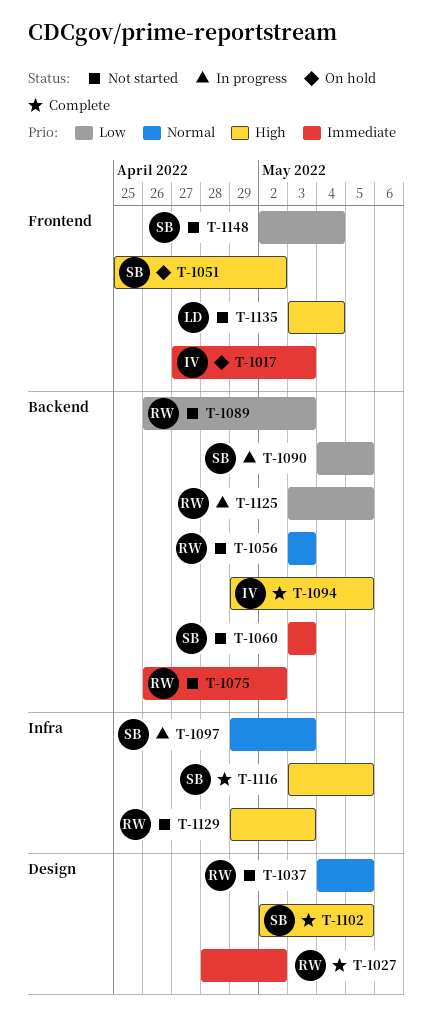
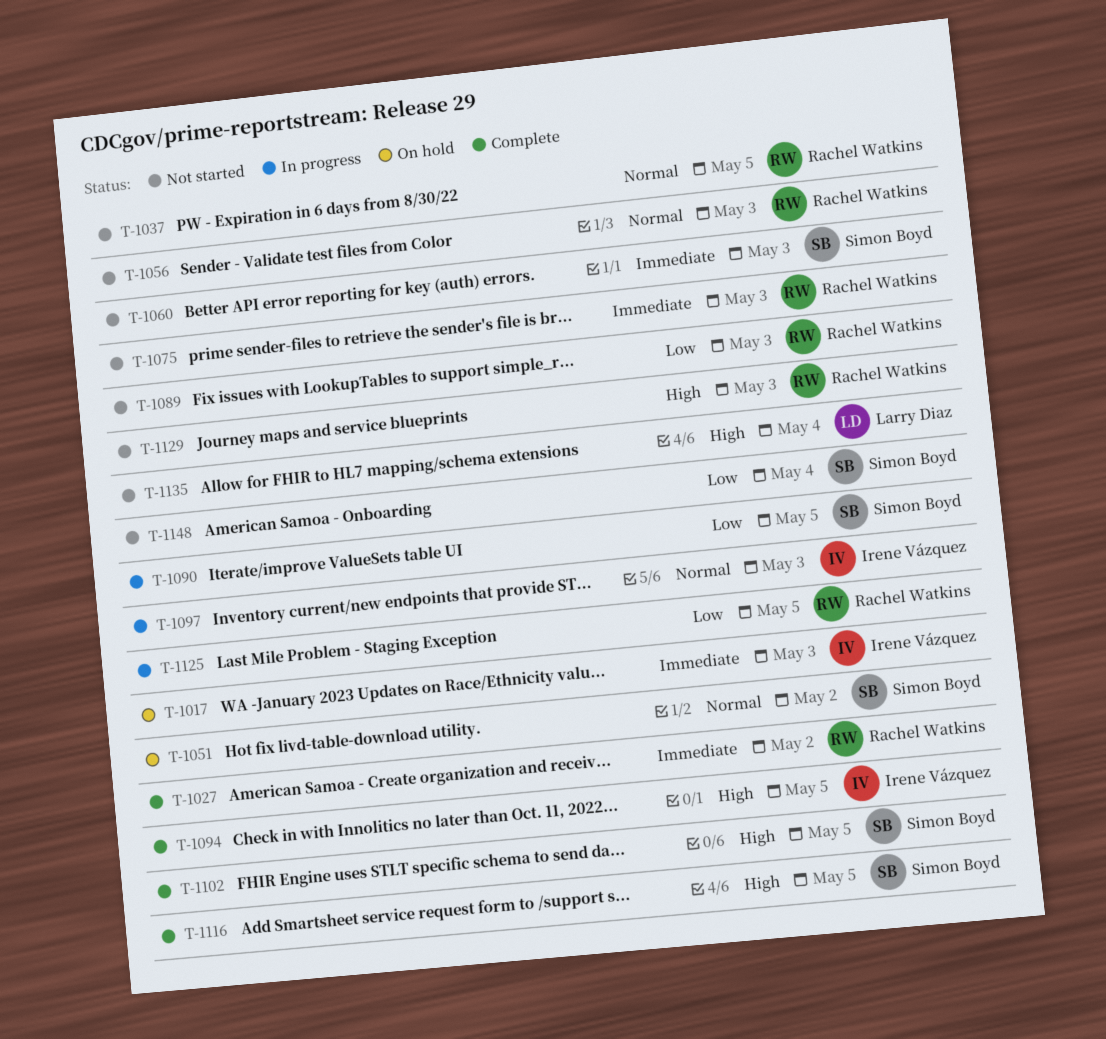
T-1051, priority: High -> Normal
T-1075, due: May 2 -> May 3
T-1097, owner: Simon Boyd -> Irene Vázquez

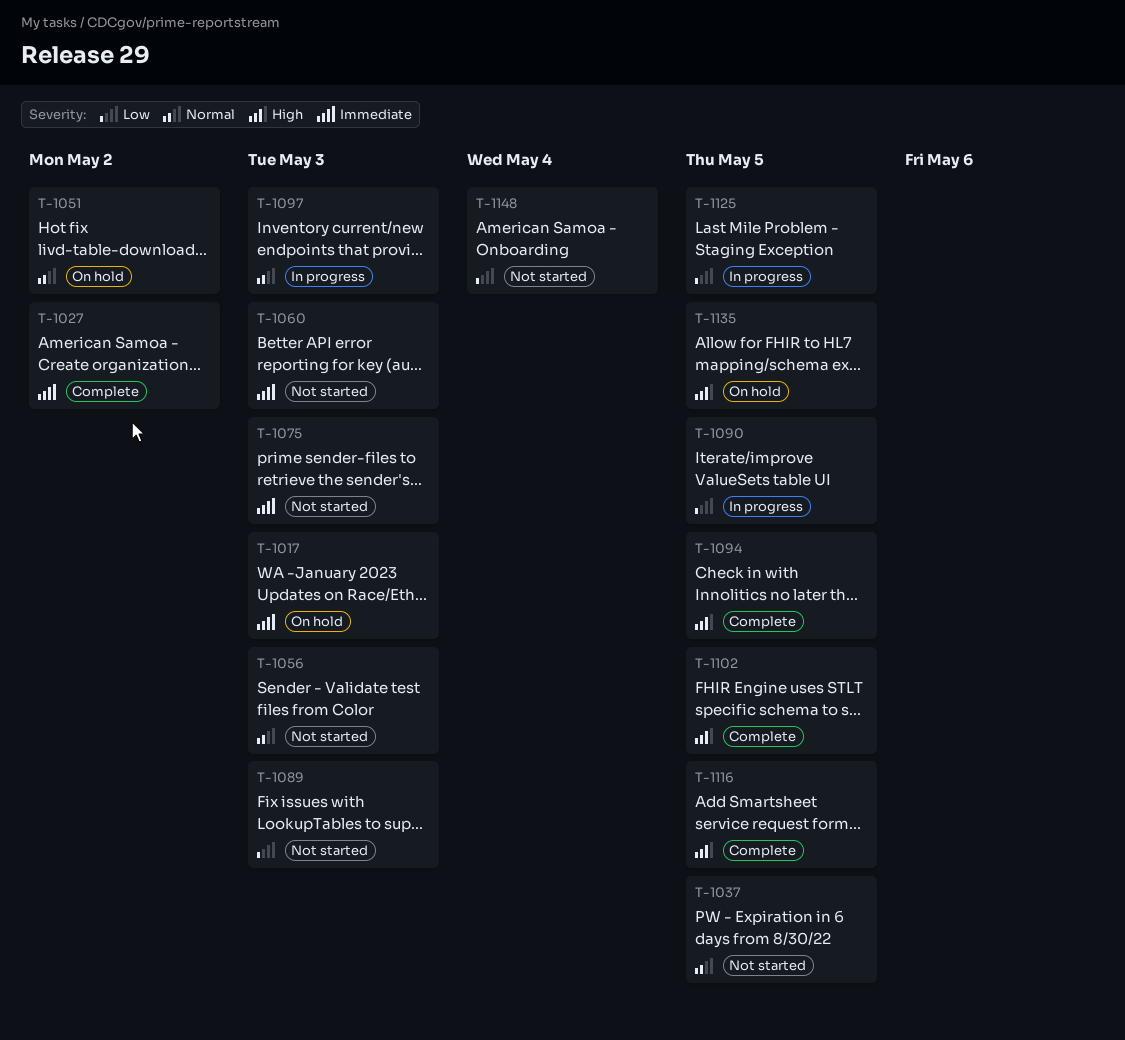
T-1129: present -> none
T-1135, status: Not started -> On hold
T-1135, due: May 4 -> May 5

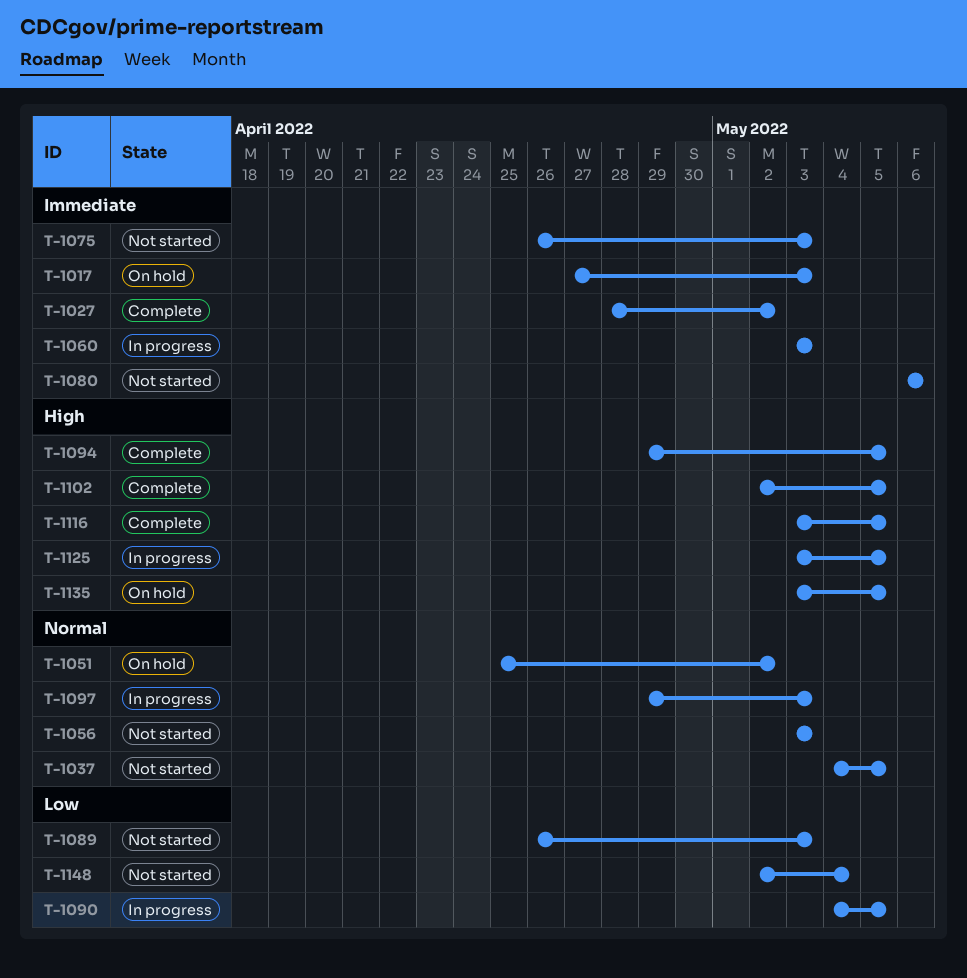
T-1060, status: Not started -> In progress
T-1080: none -> present
T-1125, priority: Low -> High

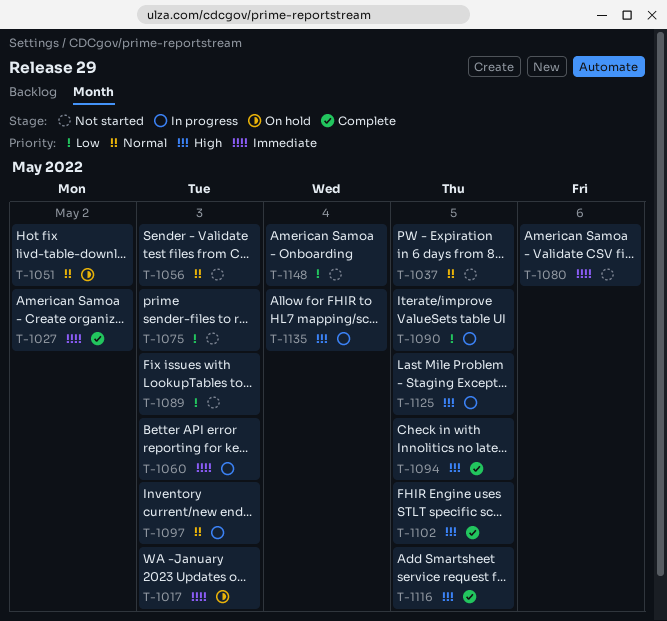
T-1075, priority: Immediate -> Low
T-1135, status: On hold -> In progress
T-1135, due: May 5 -> May 4

